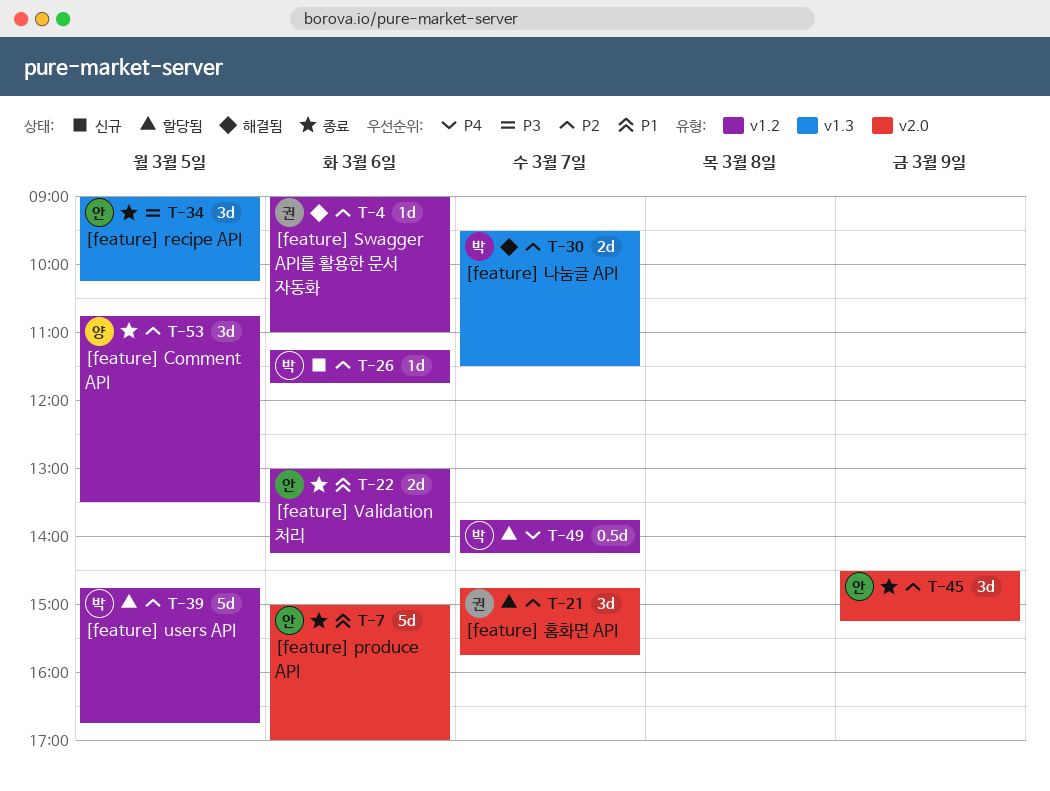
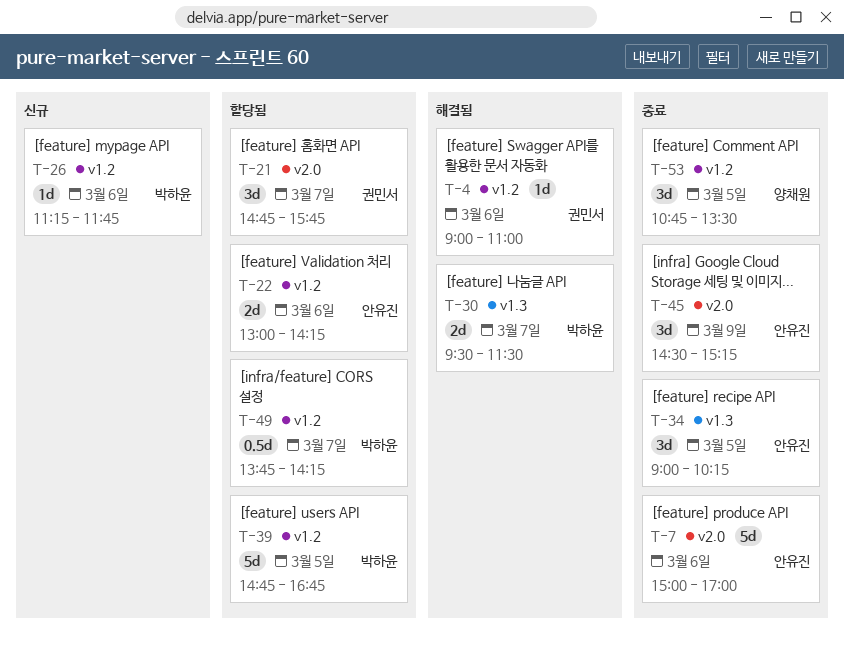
T-22, status: 종료 -> 할당됨

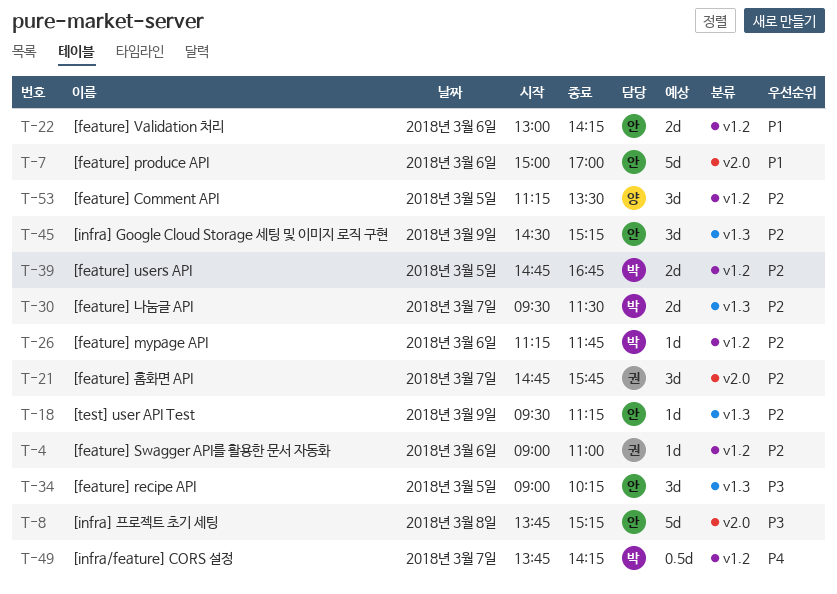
T-8: none -> present
T-18: none -> present
T-39, estimate: 5d -> 2d
T-45, label: v2.0 -> v1.3
T-53, begins: 10:45 -> 11:15

